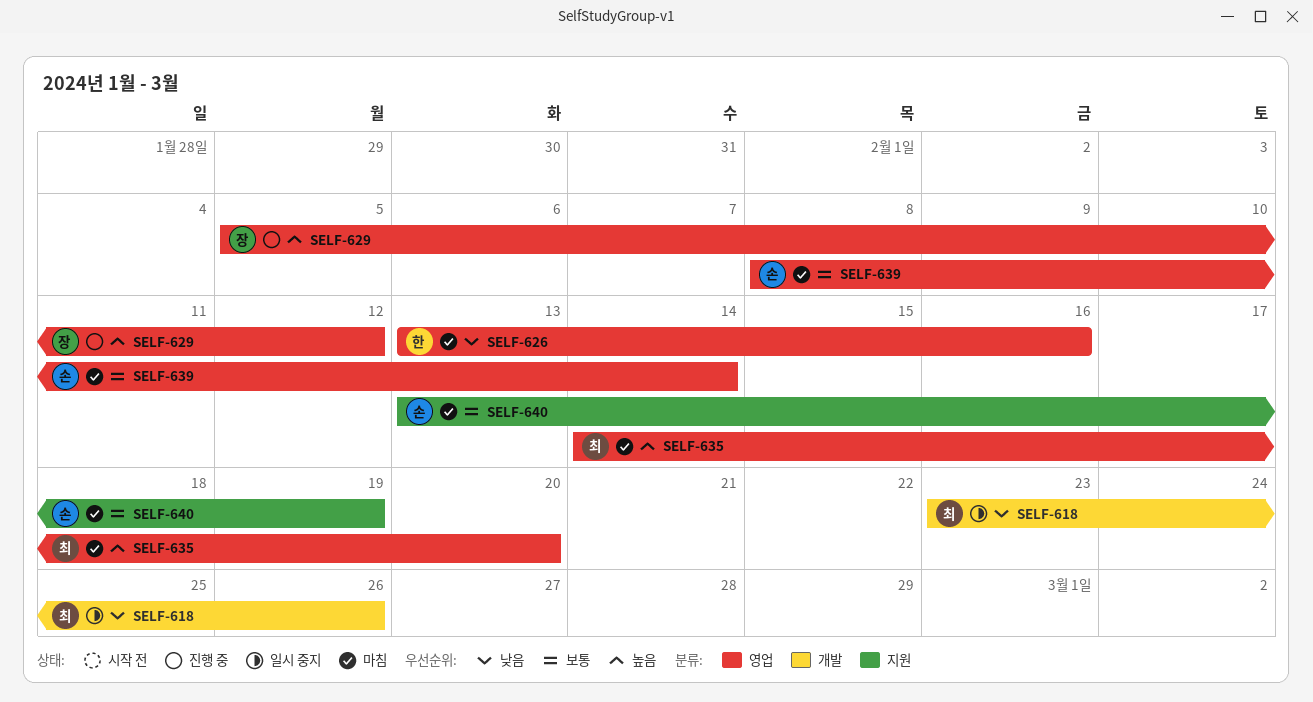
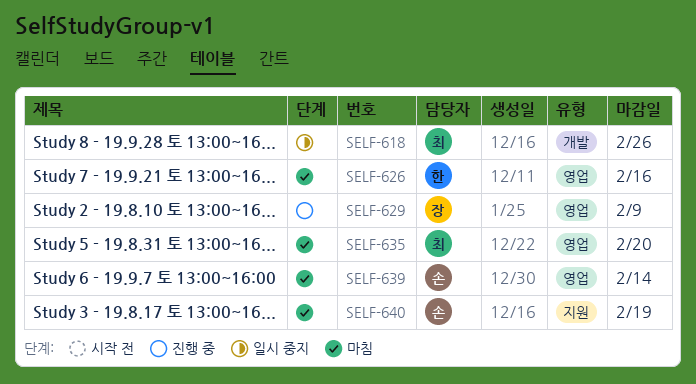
SELF-629, due: Feb 12 -> Feb 9

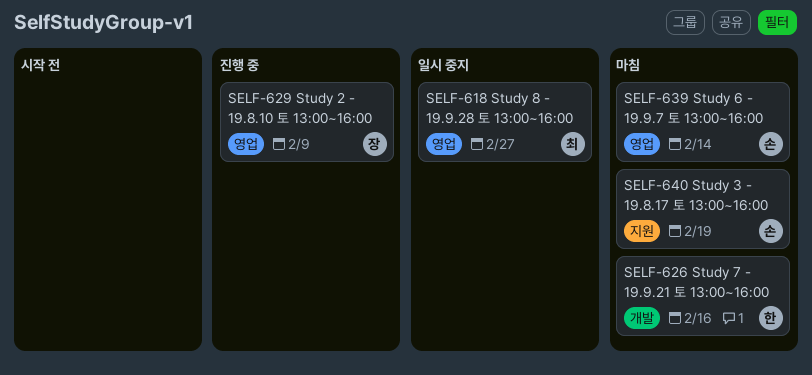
SELF-618, label: 개발 -> 영업
SELF-618, due: Feb 26 -> Feb 27
SELF-626, label: 영업 -> 개발
SELF-635: present -> none

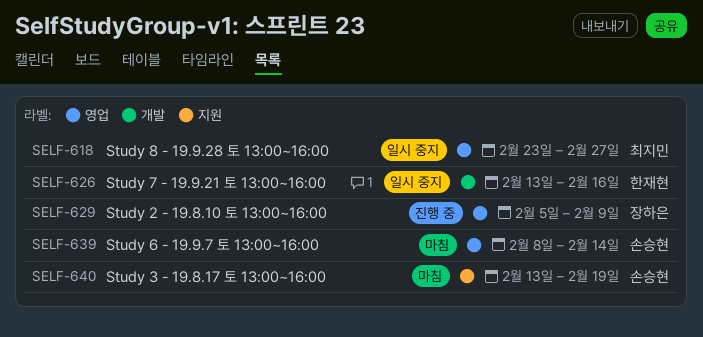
SELF-626, status: 마침 -> 일시 중지

